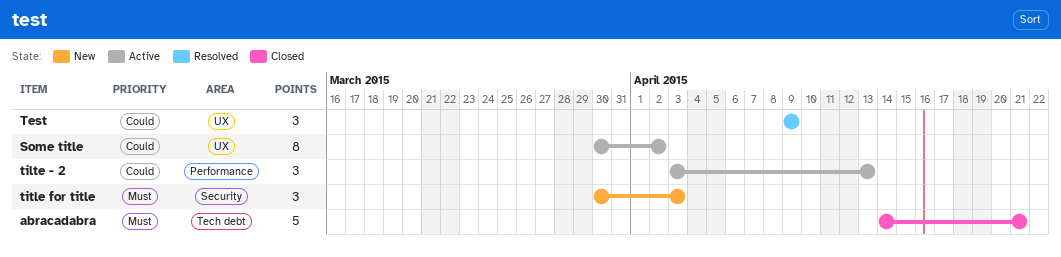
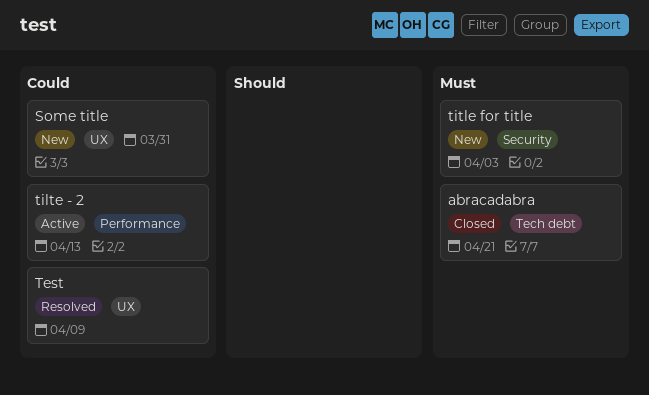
Some title, status: Active -> New
Some title, due: Apr 2 -> Mar 31

